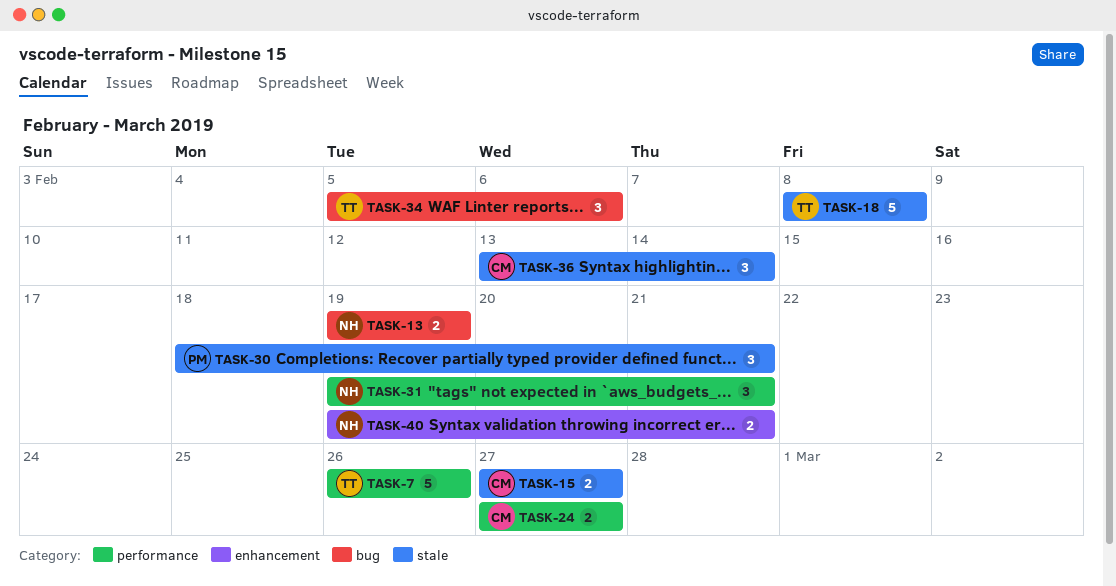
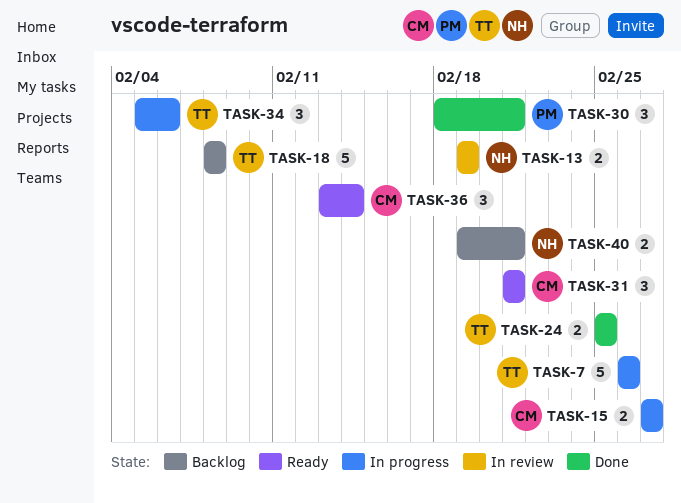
TASK-24, owner: CM -> TT
TASK-24, start: Feb 27 -> Feb 25
TASK-24, due: Feb 27 -> Feb 25
TASK-31, owner: NH -> CM
TASK-31, start: Feb 19 -> Feb 21

